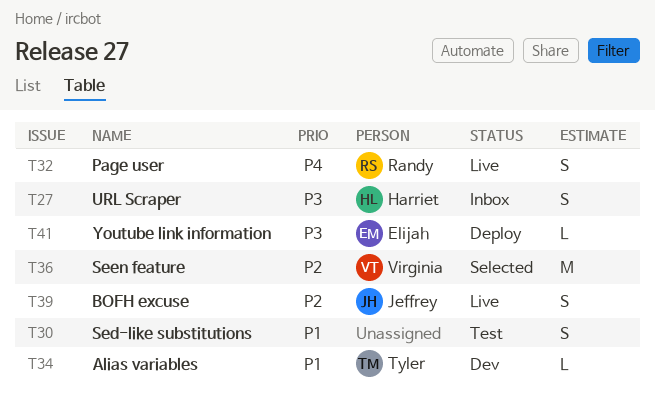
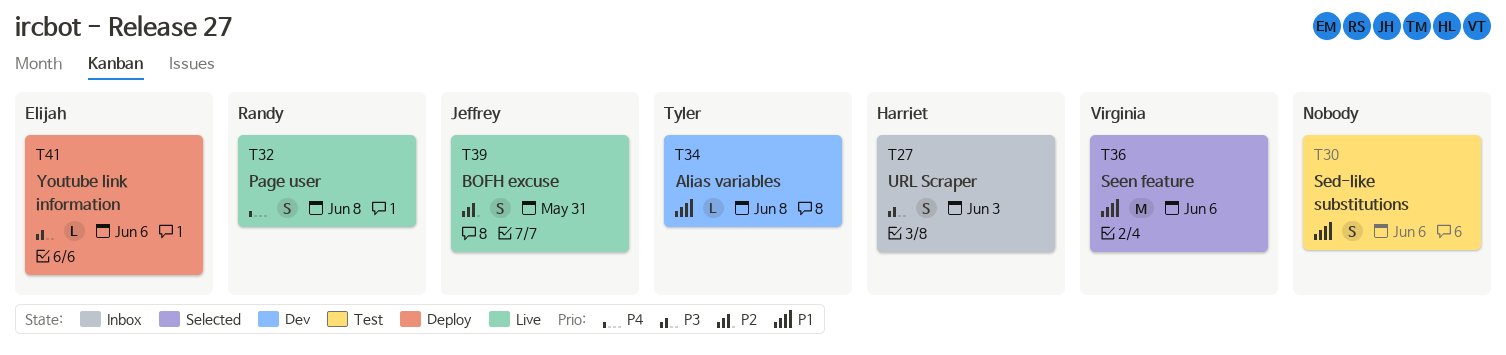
T36, priority: P2 -> P1

